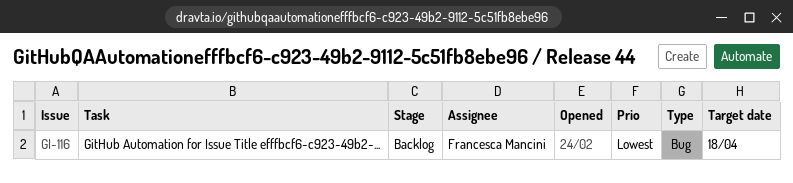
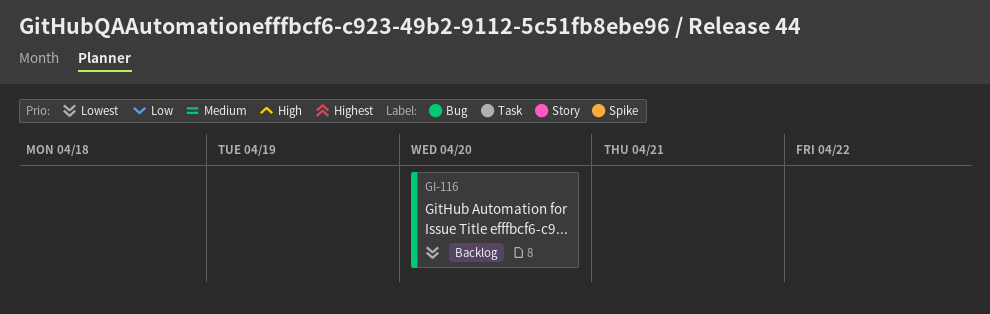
GI-116, due: Apr 18 -> Apr 20

